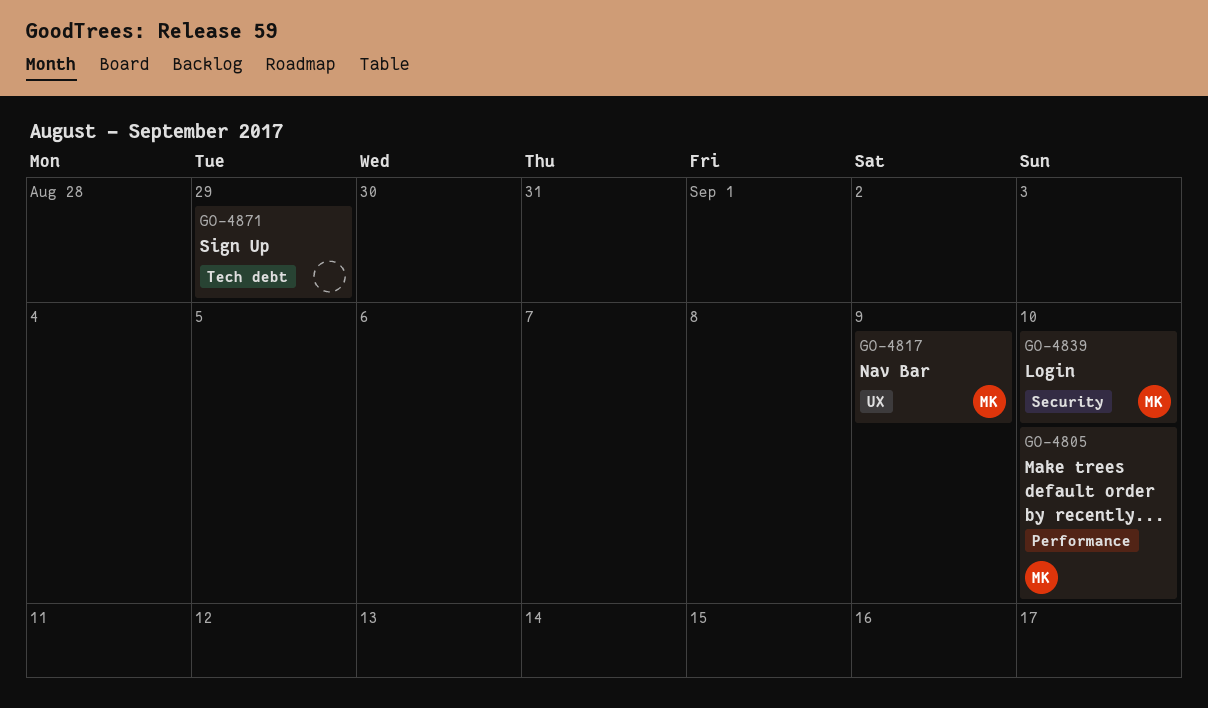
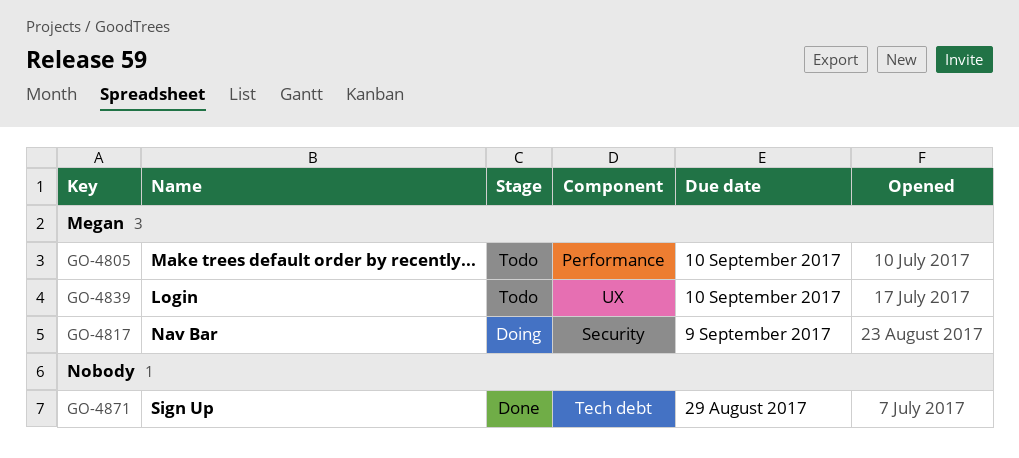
GO-4817, label: UX -> Security
GO-4839, label: Security -> UX

